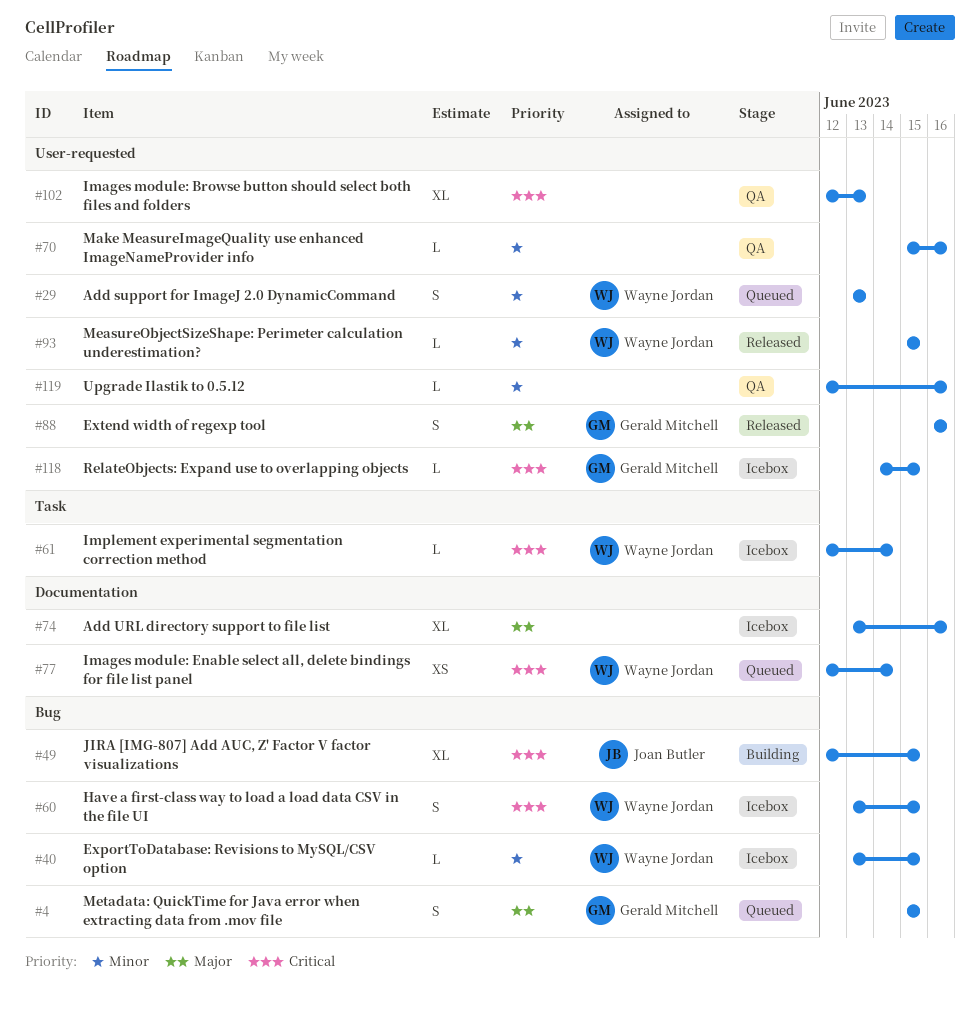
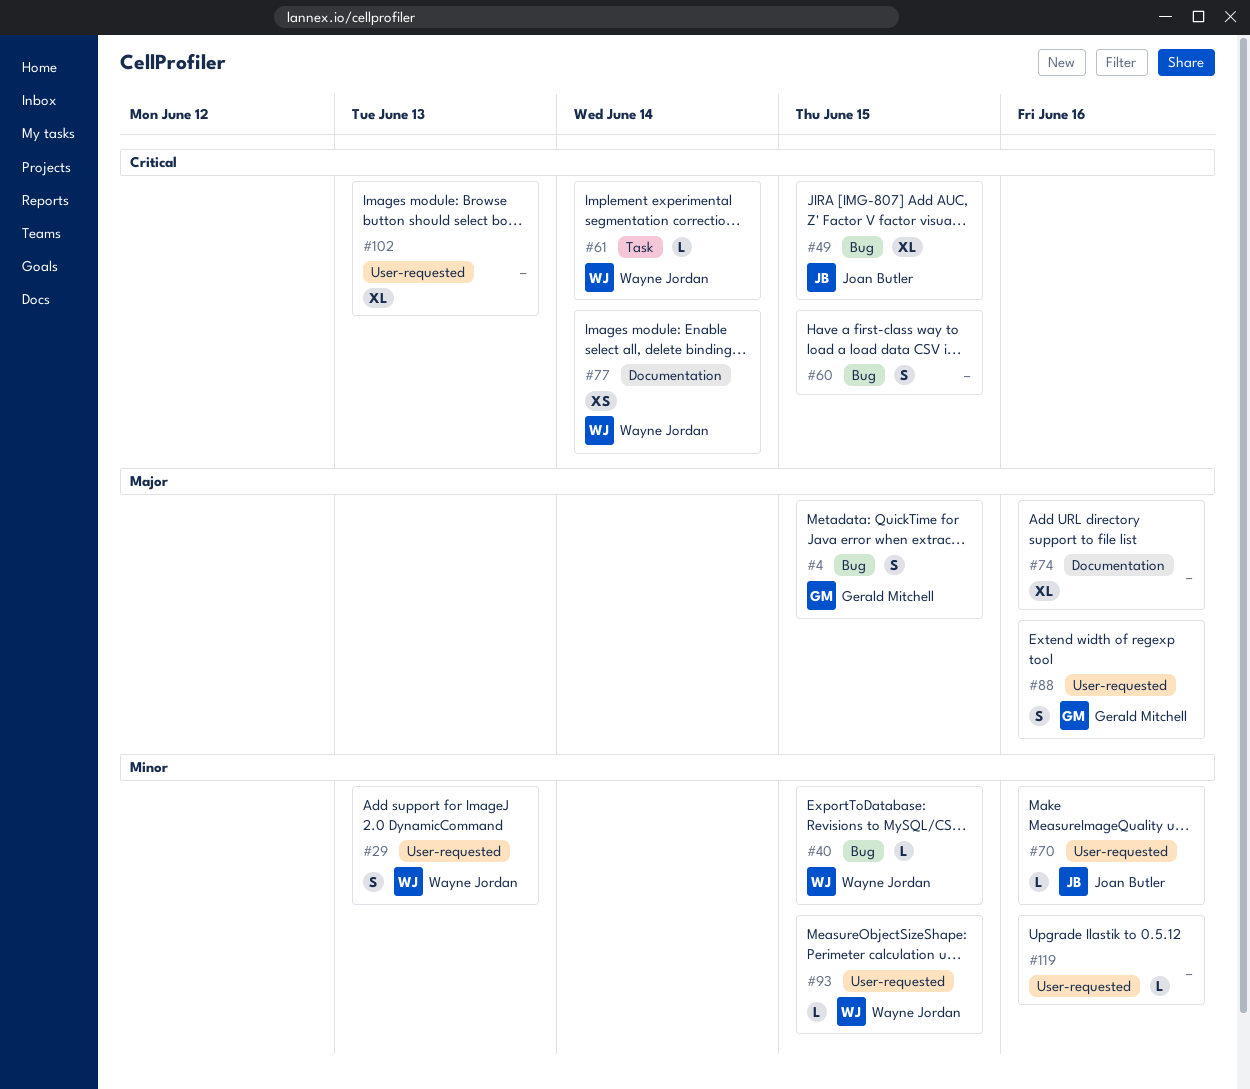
#60, owner: Wayne Jordan -> none
#70, owner: none -> Joan Butler
#118: present -> none

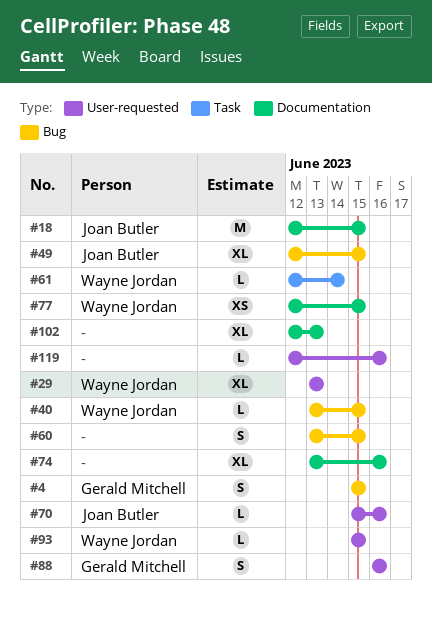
#18: none -> present
#29, estimate: S -> XL
#77, due: Jun 14 -> Jun 15
#102, label: User-requested -> Documentation

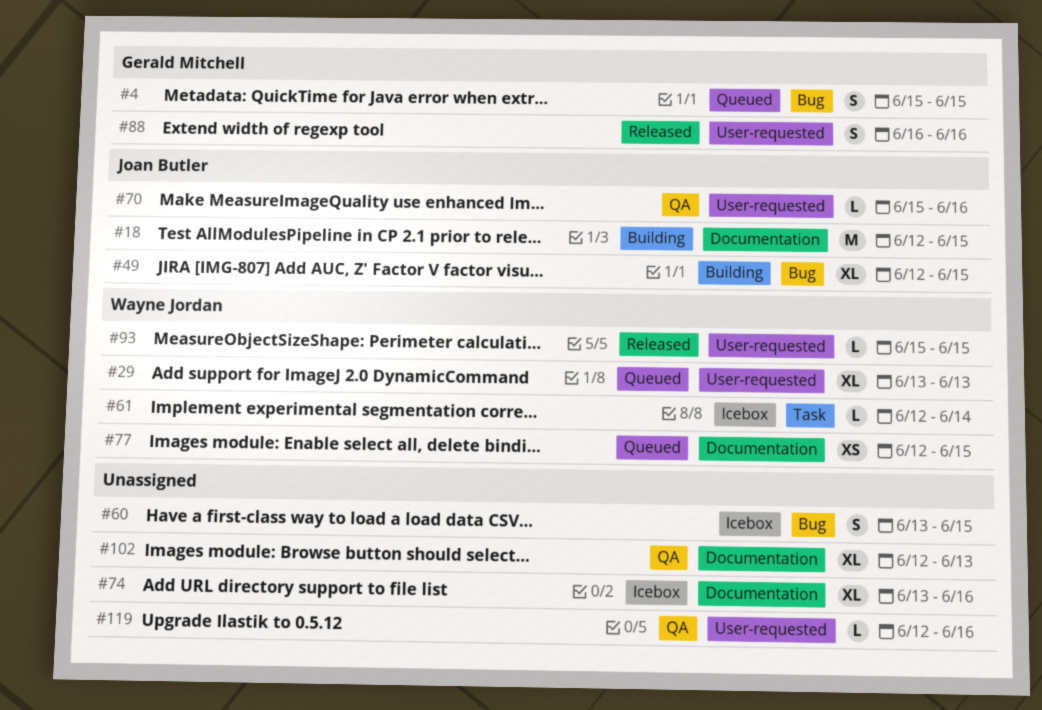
#40: present -> none

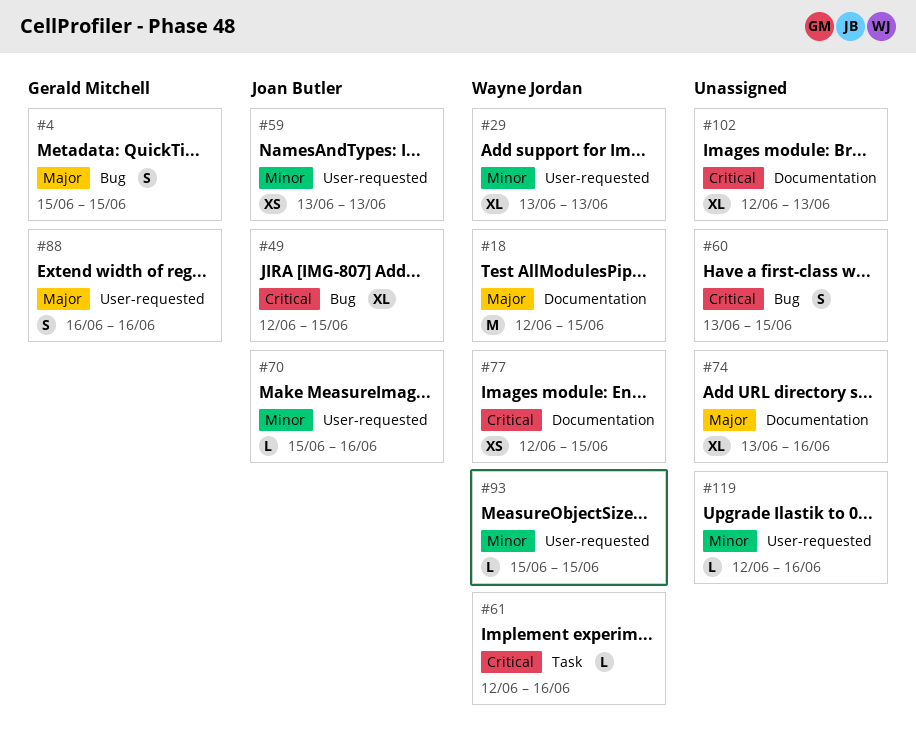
#18, owner: Joan Butler -> Wayne Jordan
#59: none -> present
#61, due: Jun 14 -> Jun 16

